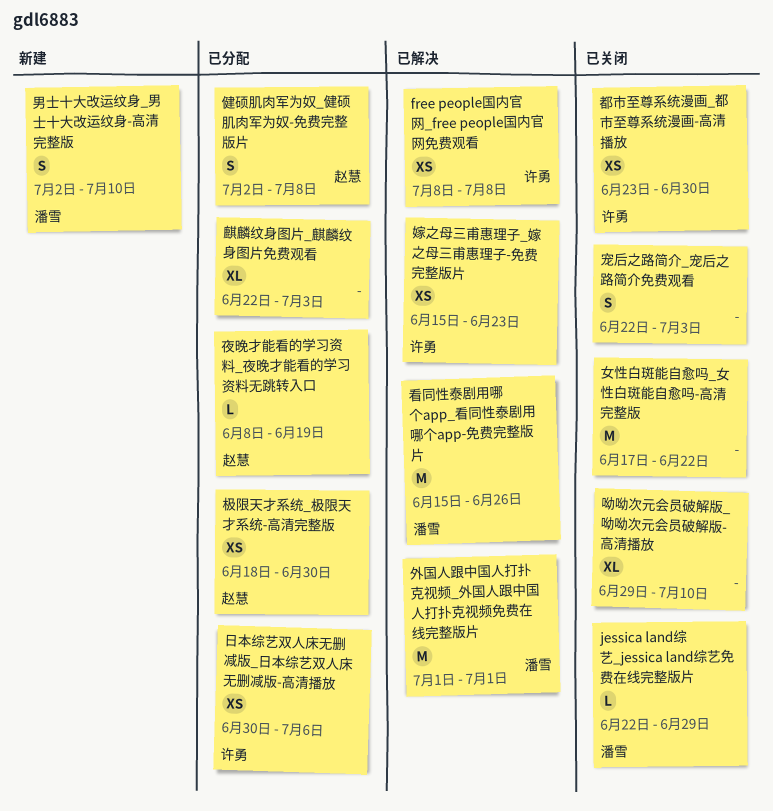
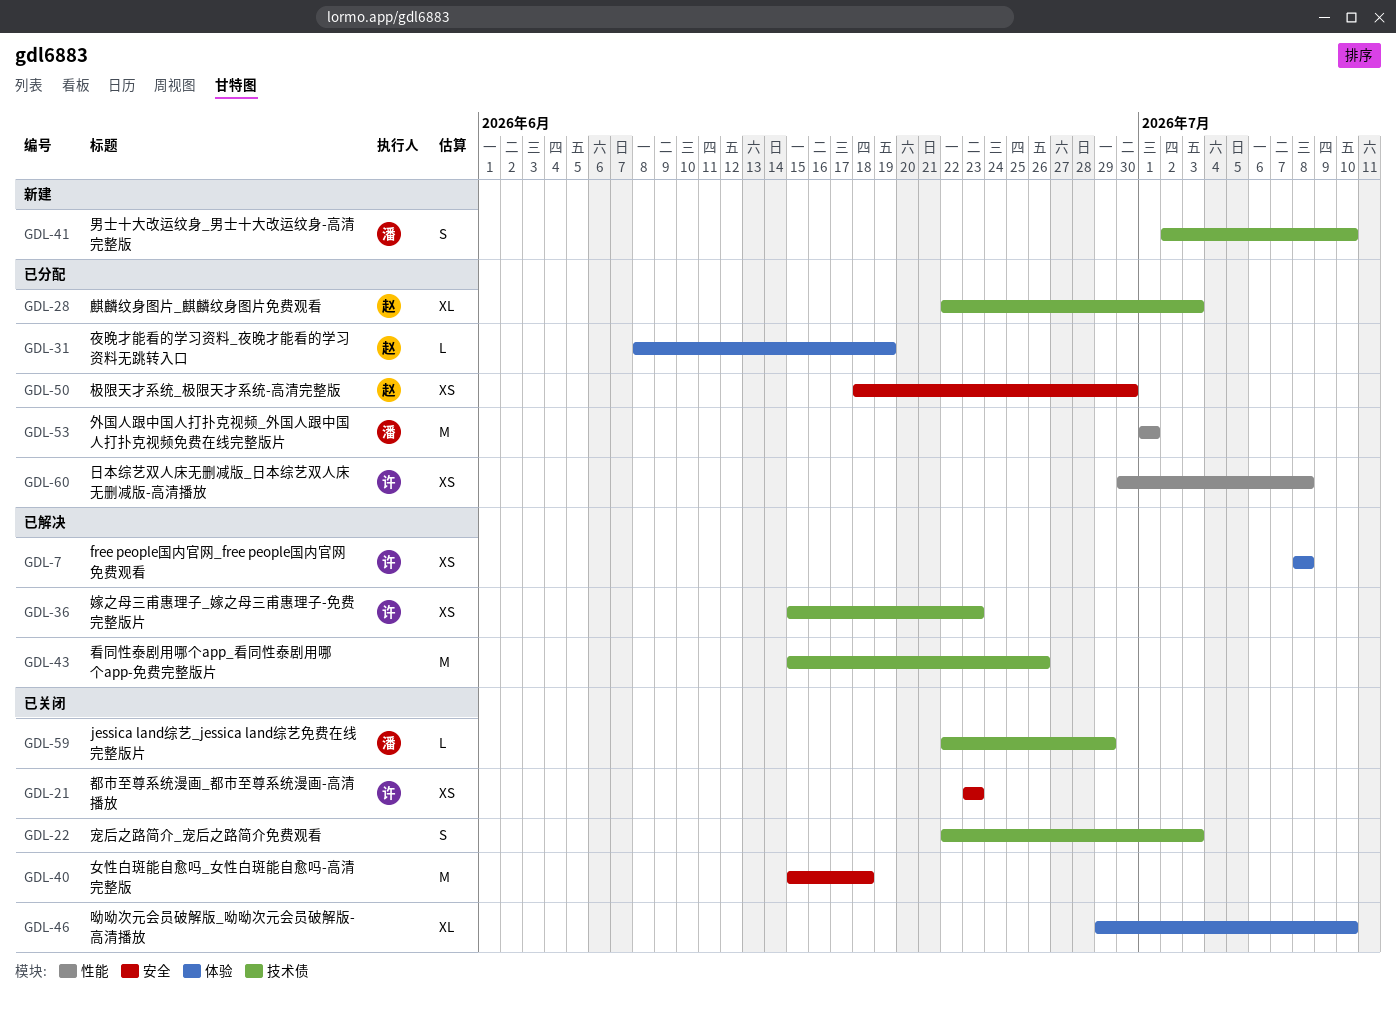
健硕肌肉军为奴_健硕肌肉军为奴-免费完整版片: present -> none
外国人跟中国人打扑克视频_外国人跟中国人打扑克视频免费在线完整版片, status: 已解决 -> 已分配
女性白斑能自愈吗_女性白斑能自愈吗-高清完整版, start: Jun 17 -> Jun 15
女性白斑能自愈吗_女性白斑能自愈吗-高清完整版, due: Jun 22 -> Jun 18
日本综艺双人床无删减版_日本综艺双人床无删减版-高清播放, due: Jul 6 -> Jul 8
看同性泰剧用哪个app_看同性泰剧用哪个app-免费完整版片, owner: 潘雪 -> none
都市至尊系统漫画_都市至尊系统漫画-高清播放, due: Jun 30 -> Jun 23
麒麟纹身图片_麒麟纹身图片免费观看, owner: none -> 赵慧

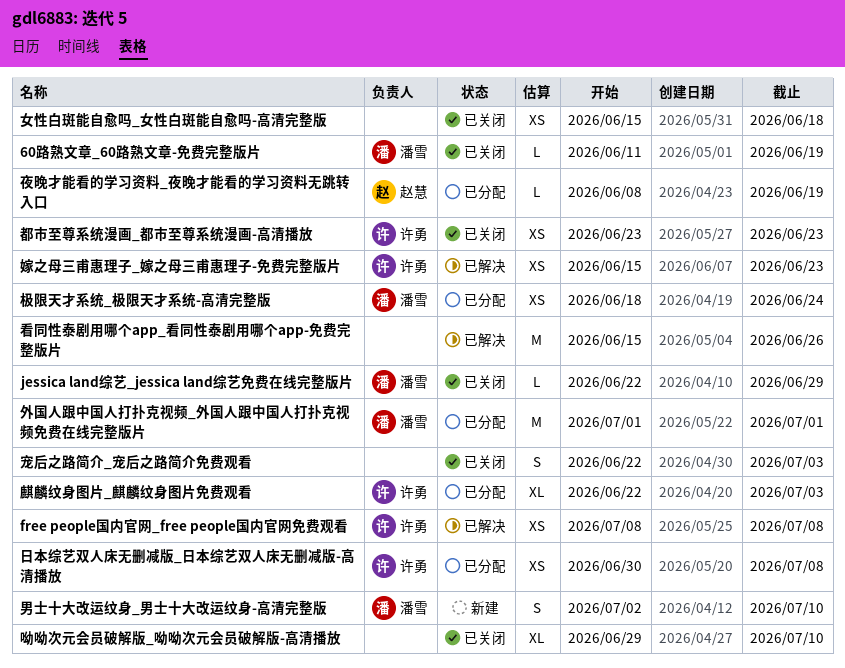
60路熟文章_60路熟文章-免费完整版片: none -> present
女性白斑能自愈吗_女性白斑能自愈吗-高清完整版, estimate: M -> XS
极限天才系统_极限天才系统-高清完整版, owner: 赵慧 -> 潘雪
极限天才系统_极限天才系统-高清完整版, due: Jun 30 -> Jun 24
麒麟纹身图片_麒麟纹身图片免费观看, owner: 赵慧 -> 许勇

